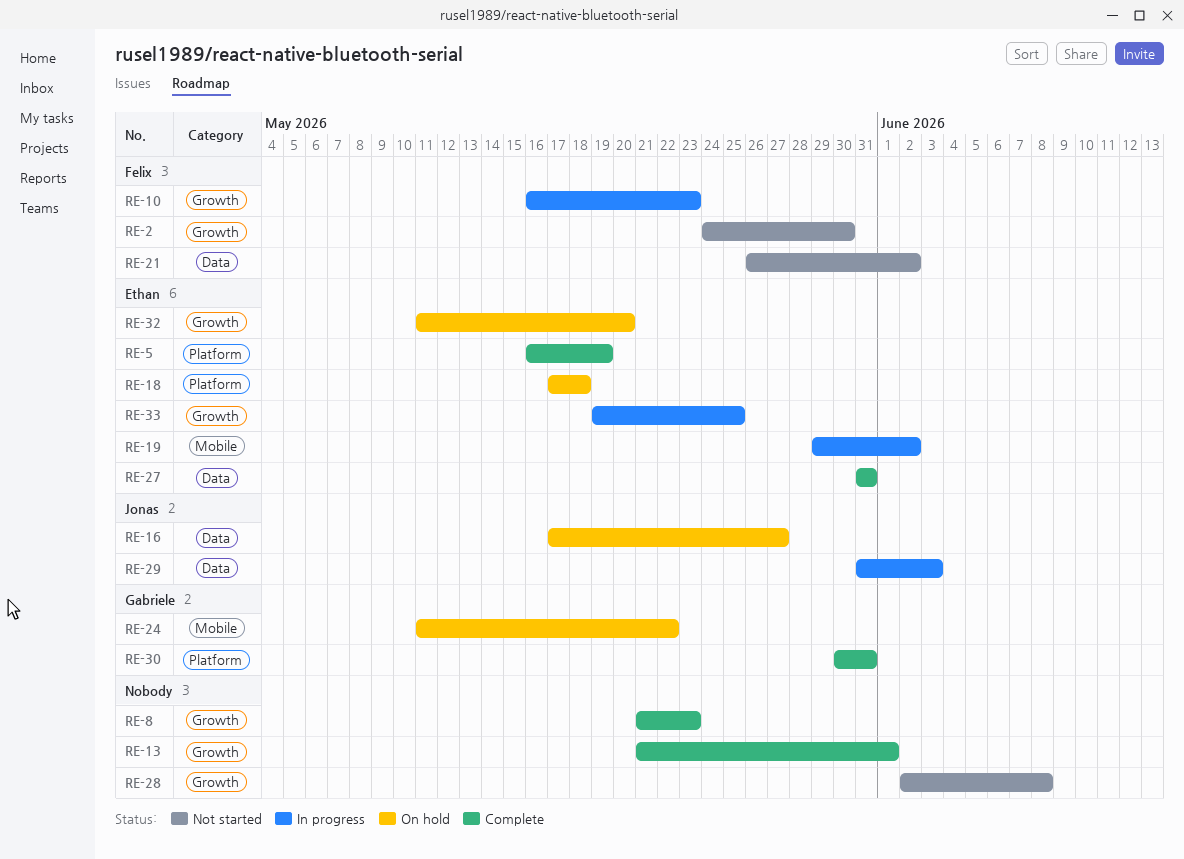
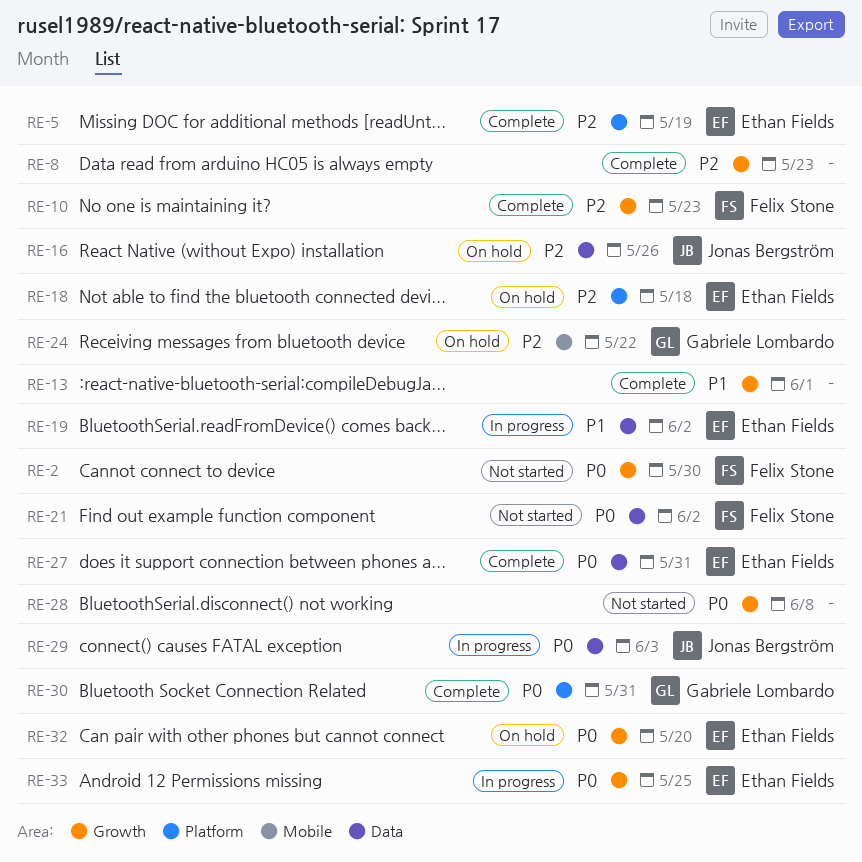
RE-10, status: In progress -> Complete
RE-16, due: May 27 -> May 26
RE-19, label: Mobile -> Data

